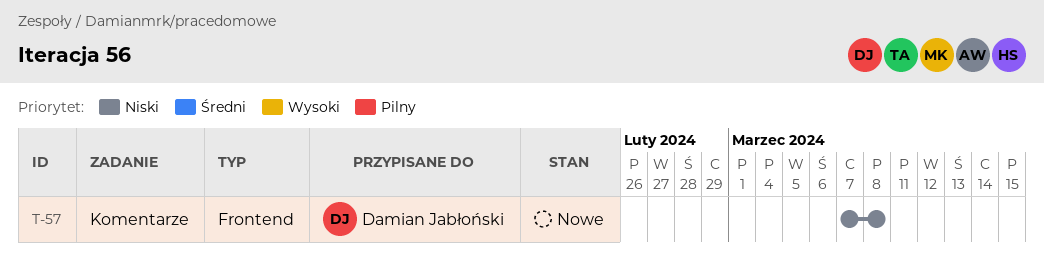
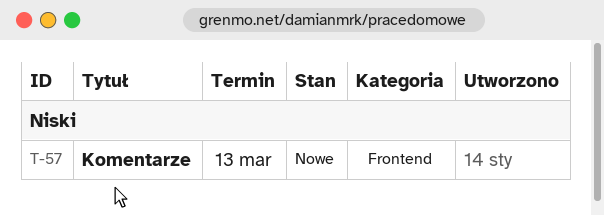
T-57, due: Mar 8 -> Mar 13

